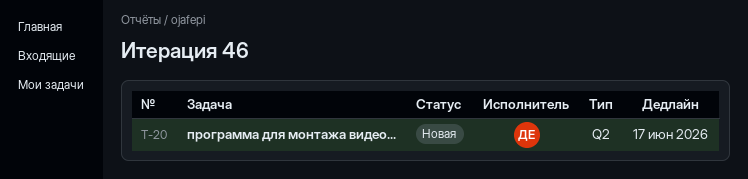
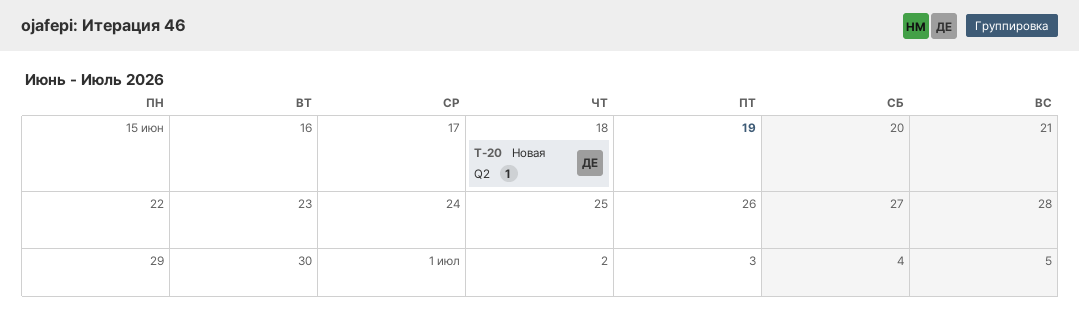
T-20, due: Jun 17 -> Jun 18

